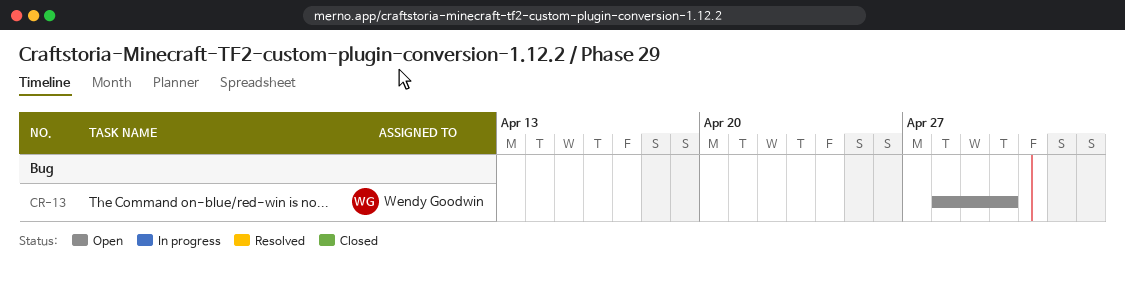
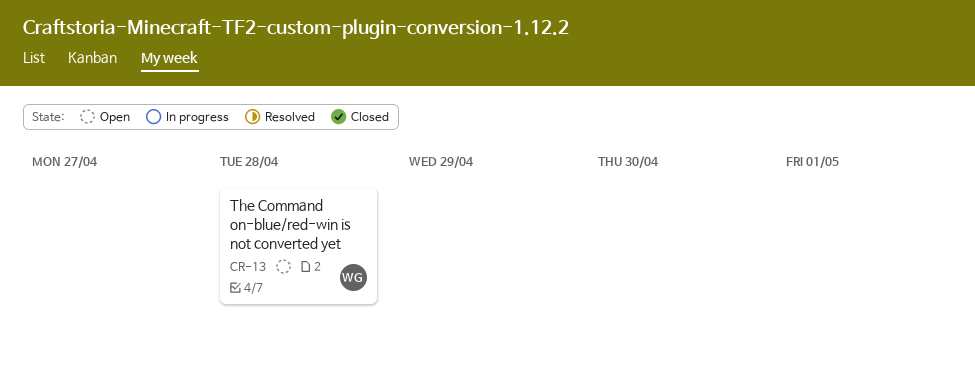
CR-13, due: Apr 30 -> Apr 28

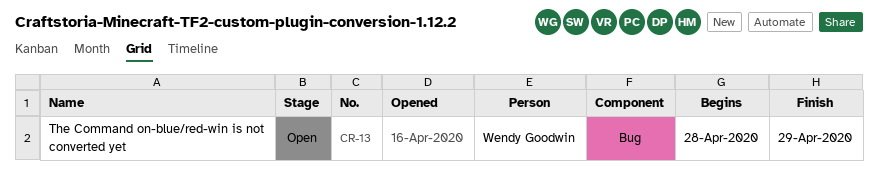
CR-13, due: Apr 28 -> Apr 29

